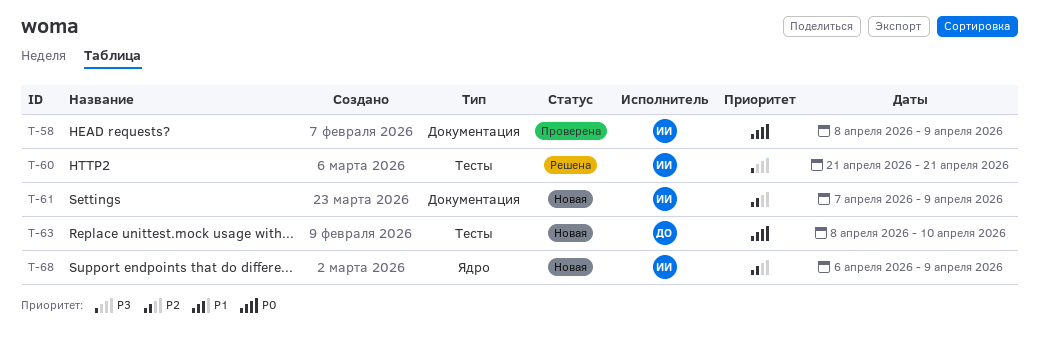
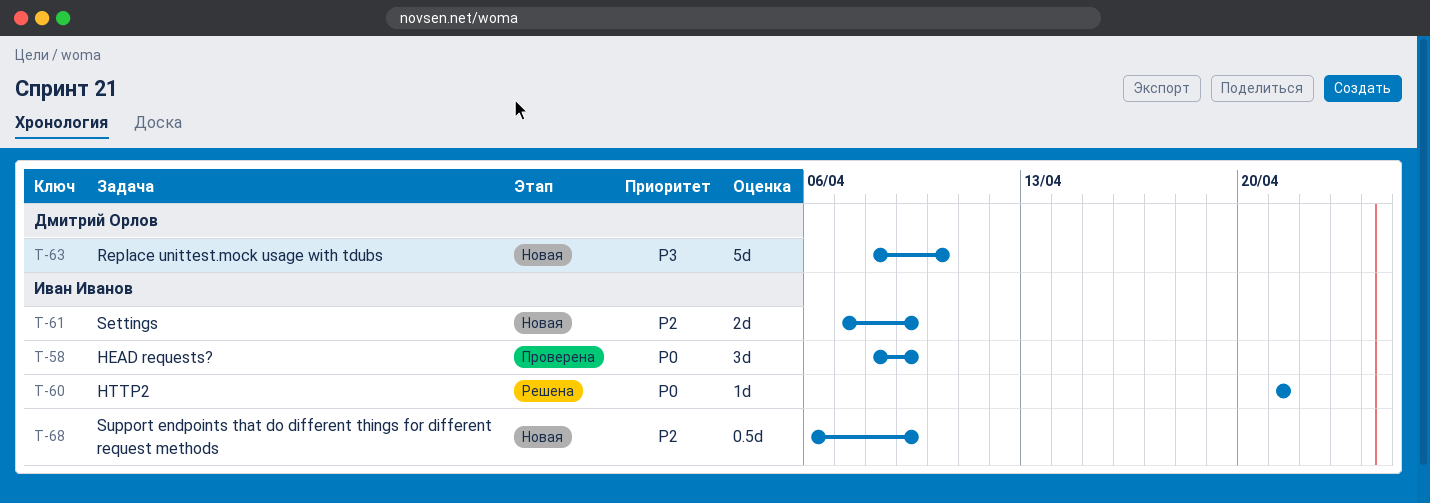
T-60, priority: P3 -> P0
T-63, priority: P0 -> P3

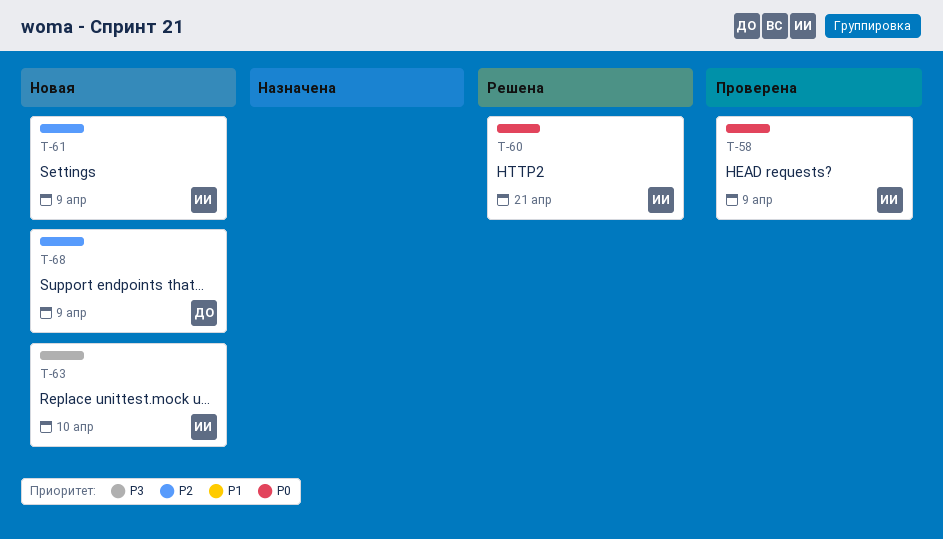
T-63, owner: Дмитрий Орлов -> Иван Иванов
T-68, owner: Иван Иванов -> Дмитрий Орлов

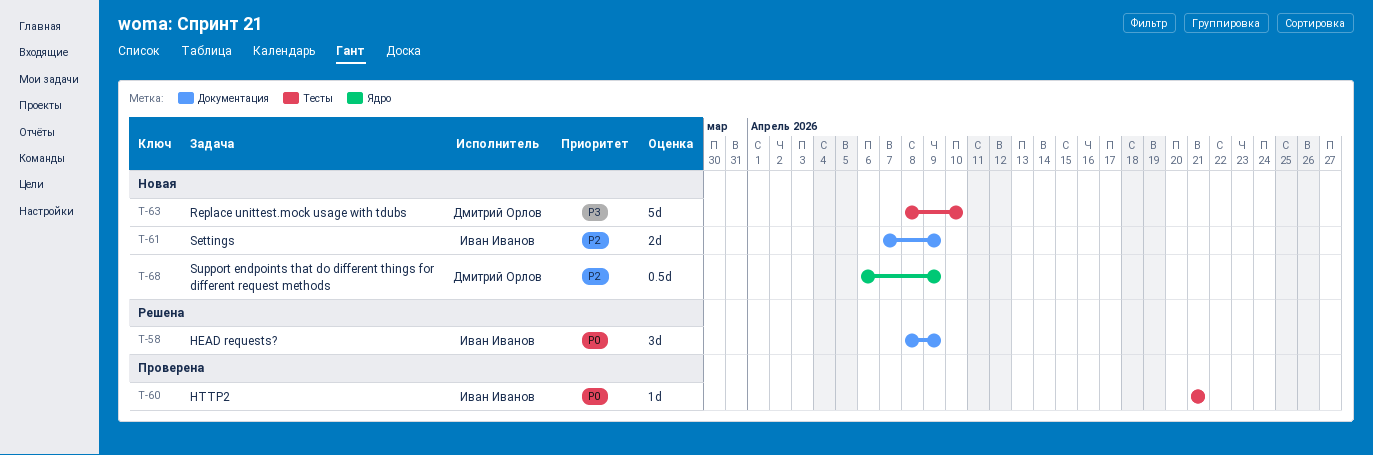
T-58, status: Проверена -> Решена
T-60, status: Решена -> Проверена
T-63, owner: Иван Иванов -> Дмитрий Орлов

